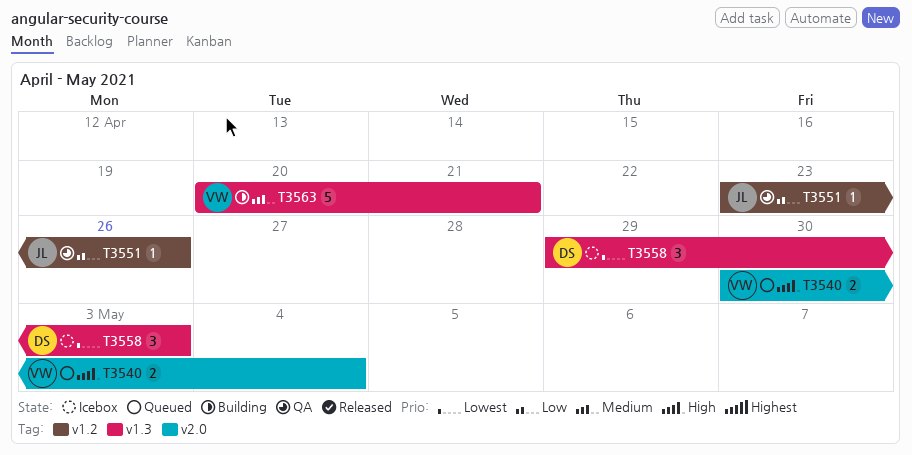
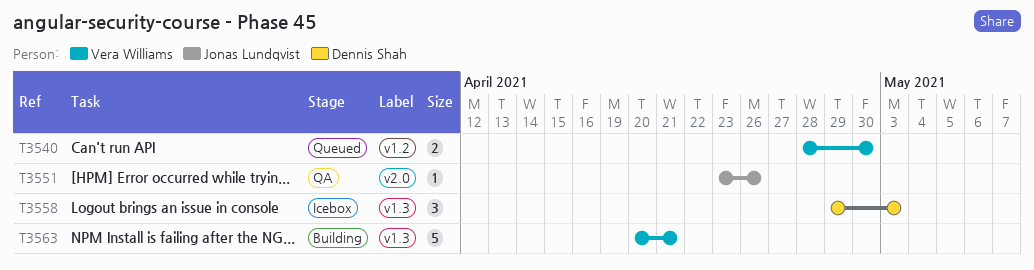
T3540, label: v2.0 -> v1.2
T3540, start: Apr 30 -> Apr 28
T3540, due: May 4 -> Apr 30
T3551, label: v1.2 -> v2.0

